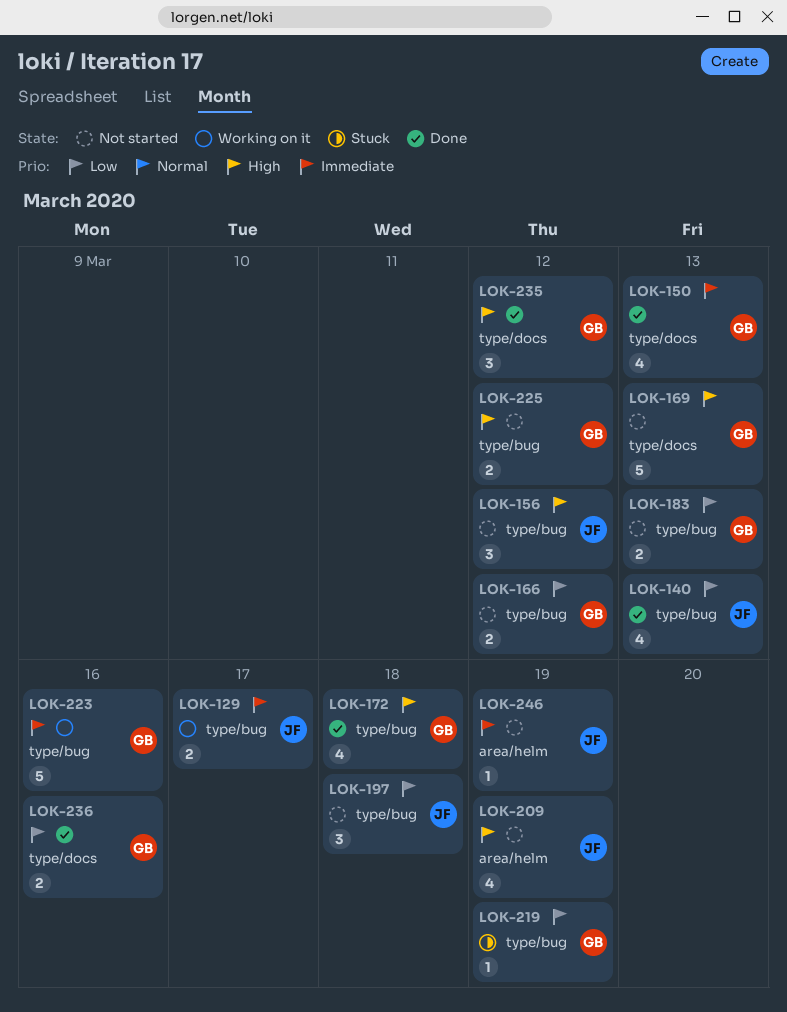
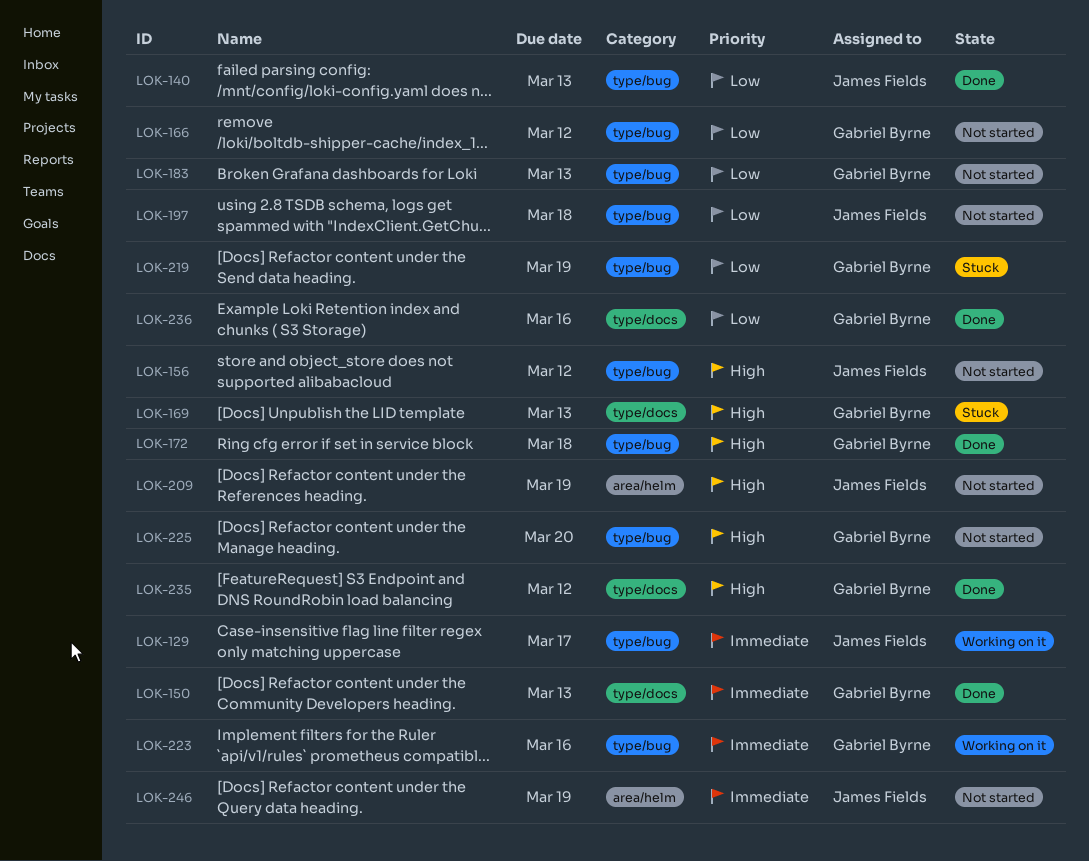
LOK-169, status: Not started -> Stuck
LOK-225, due: Mar 12 -> Mar 20

